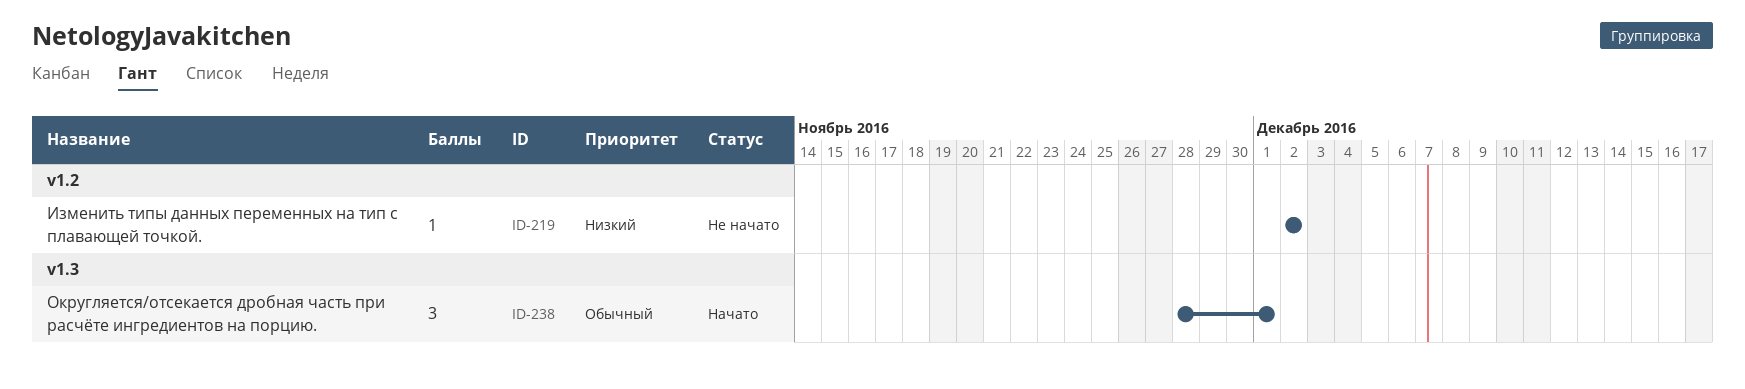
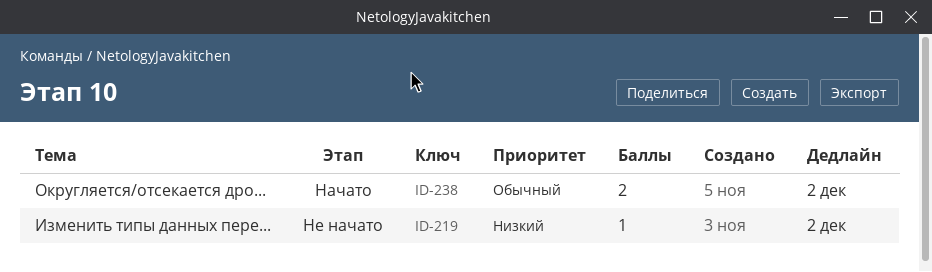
ID-238, estimate: 3 -> 2
ID-238, due: Dec 1 -> Dec 2

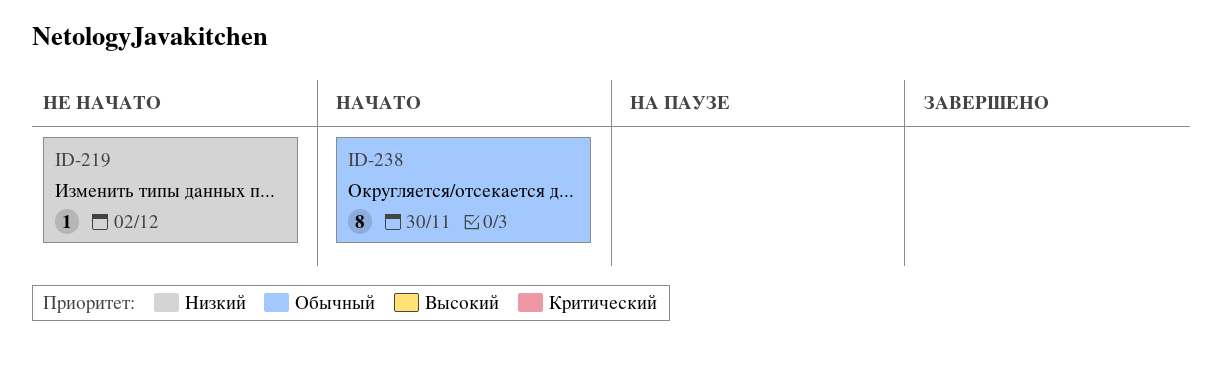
ID-238, estimate: 2 -> 8
ID-238, due: Dec 2 -> Nov 30

